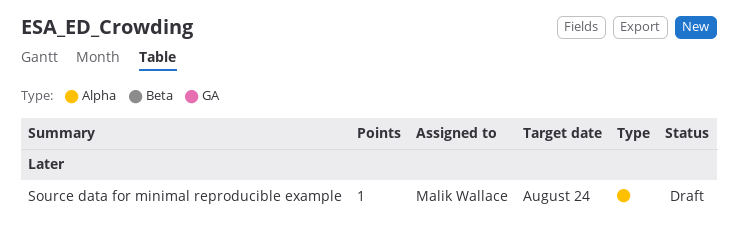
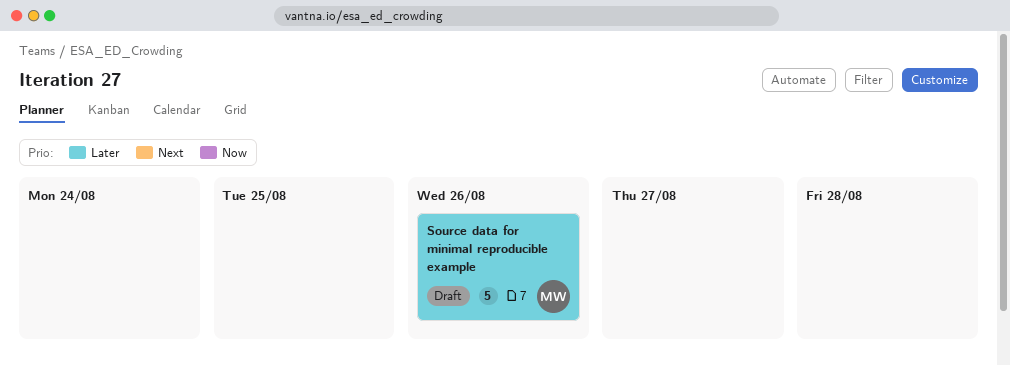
Source data for minimal reproducible example, estimate: 1 -> 5
Source data for minimal reproducible example, due: Aug 24 -> Aug 26

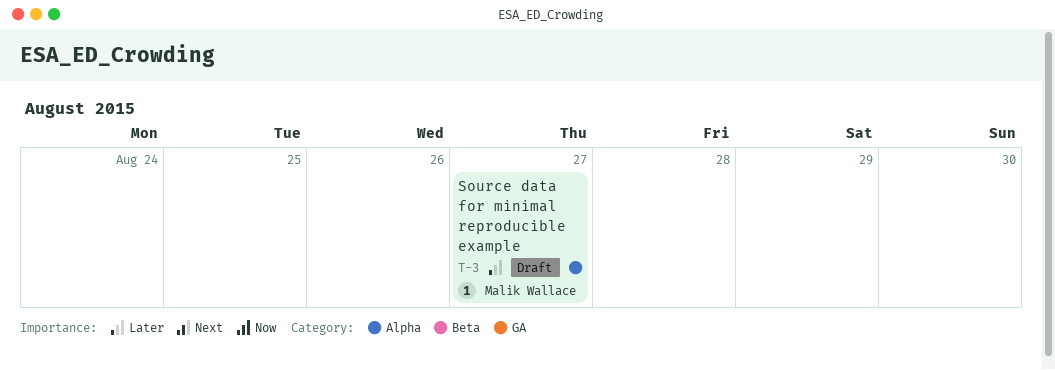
Source data for minimal reproducible example, estimate: 5 -> 1
Source data for minimal reproducible example, due: Aug 26 -> Aug 27

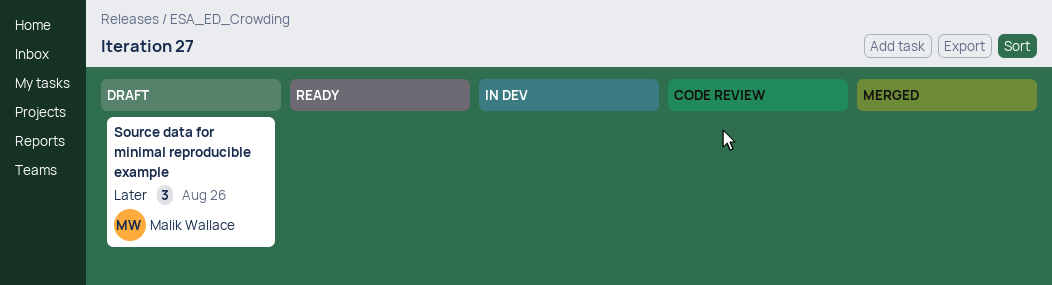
Source data for minimal reproducible example, estimate: 1 -> 3
Source data for minimal reproducible example, due: Aug 27 -> Aug 26

